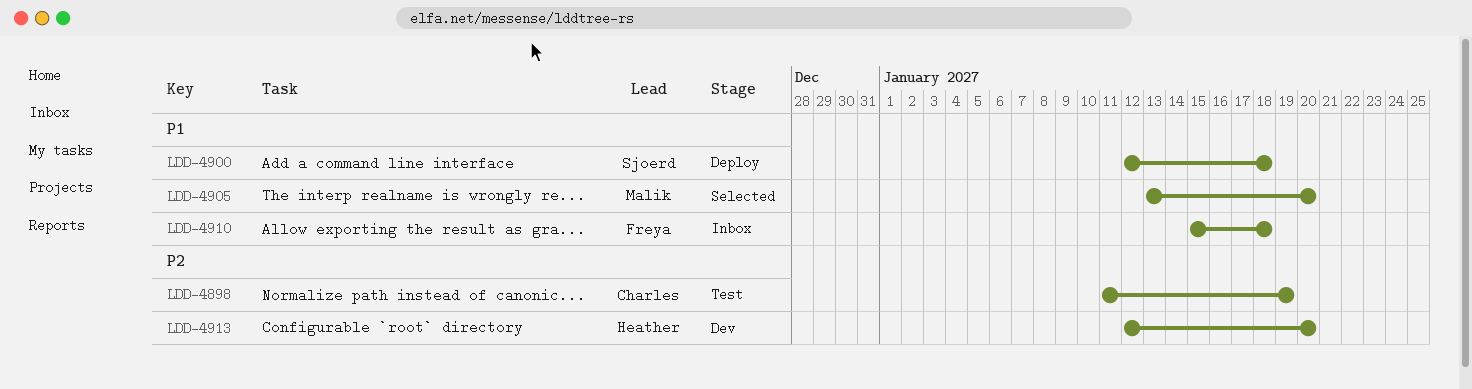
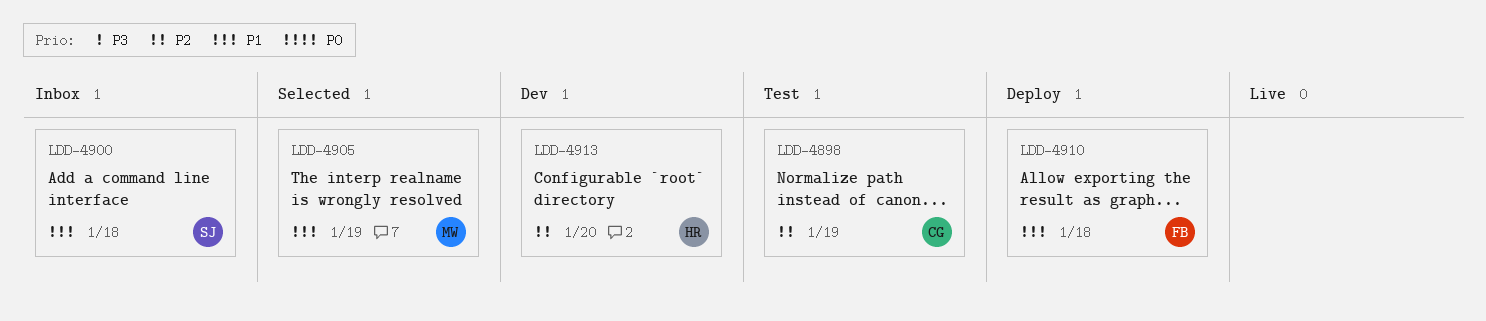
LDD-4900, status: Deploy -> Inbox
LDD-4905, due: Jan 20 -> Jan 19
LDD-4910, status: Inbox -> Deploy

